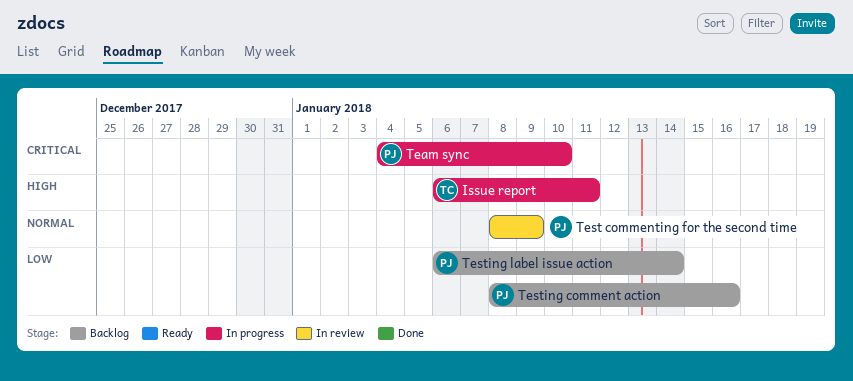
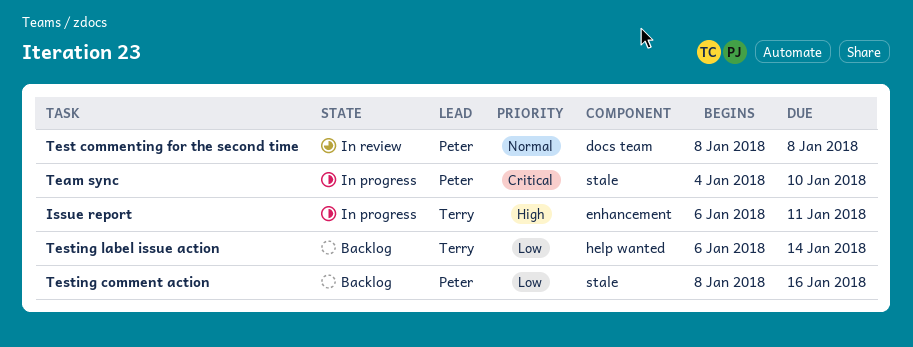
Test commenting for the second time, due: Jan 9 -> Jan 8
Testing label issue action, owner: Peter -> Terry

